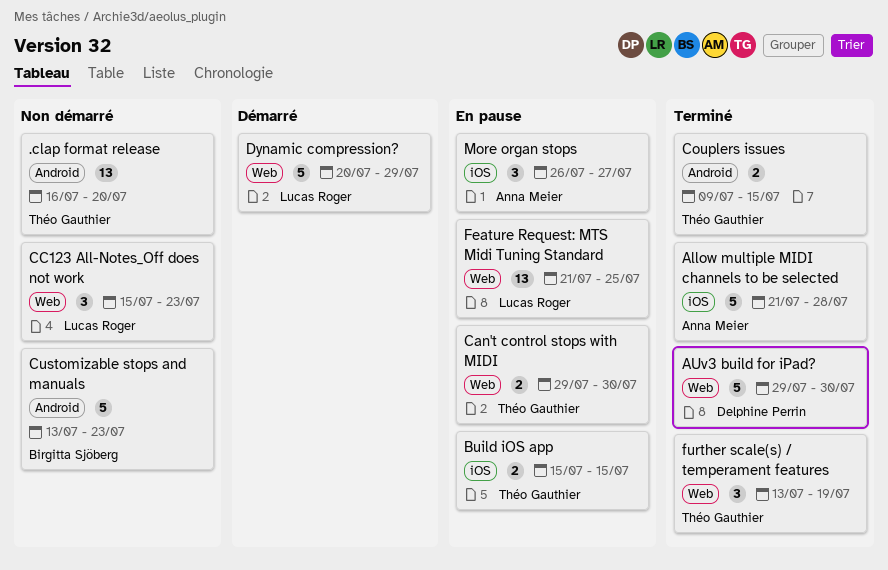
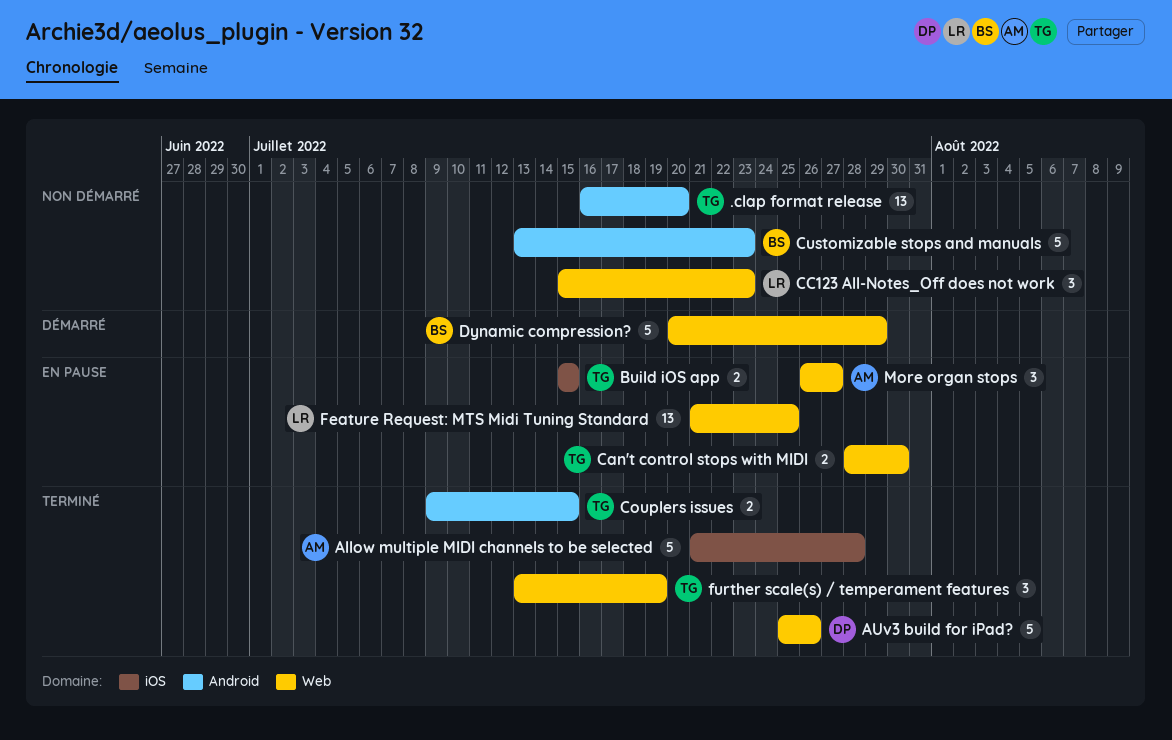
AUv3 build for iPad?, start: Jul 29 -> Jul 25
AUv3 build for iPad?, due: Jul 30 -> Jul 26
Can't control stops with MIDI, start: Jul 29 -> Jul 28
Dynamic compression?, owner: Lucas Roger -> Birgitta Sjöberg
More organ stops, label: iOS -> Web

